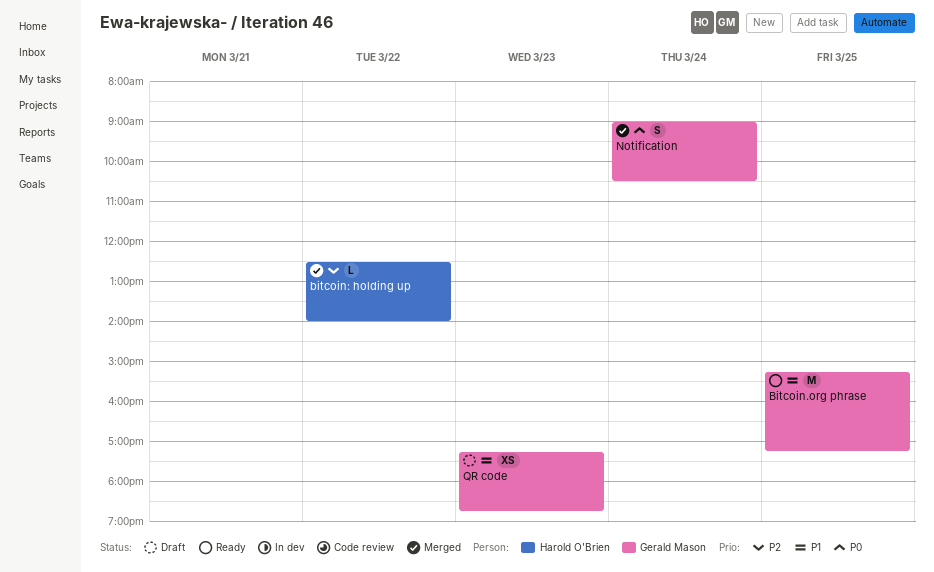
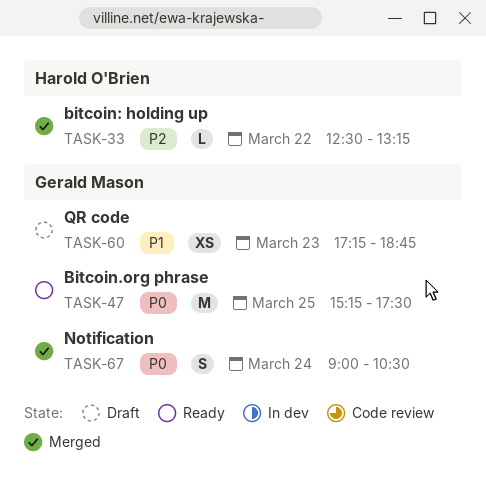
Bitcoin.org phrase, priority: P1 -> P0
Bitcoin.org phrase, ends: 17:15 -> 17:30
bitcoin: holding up, ends: 14:00 -> 13:15

